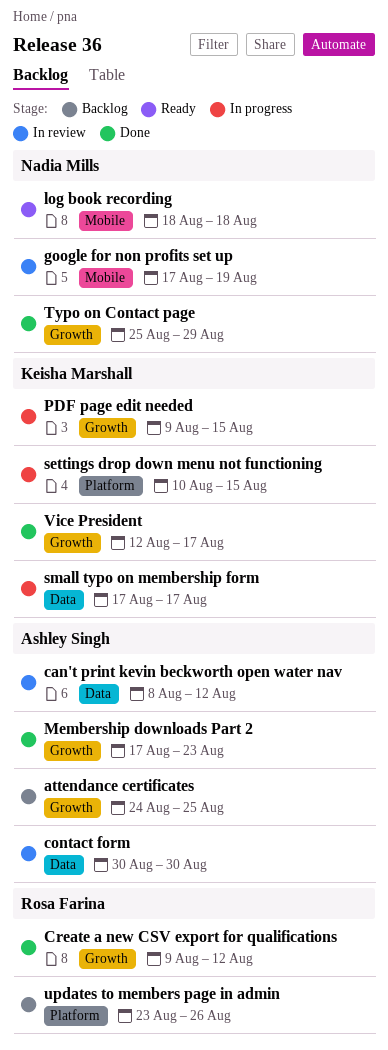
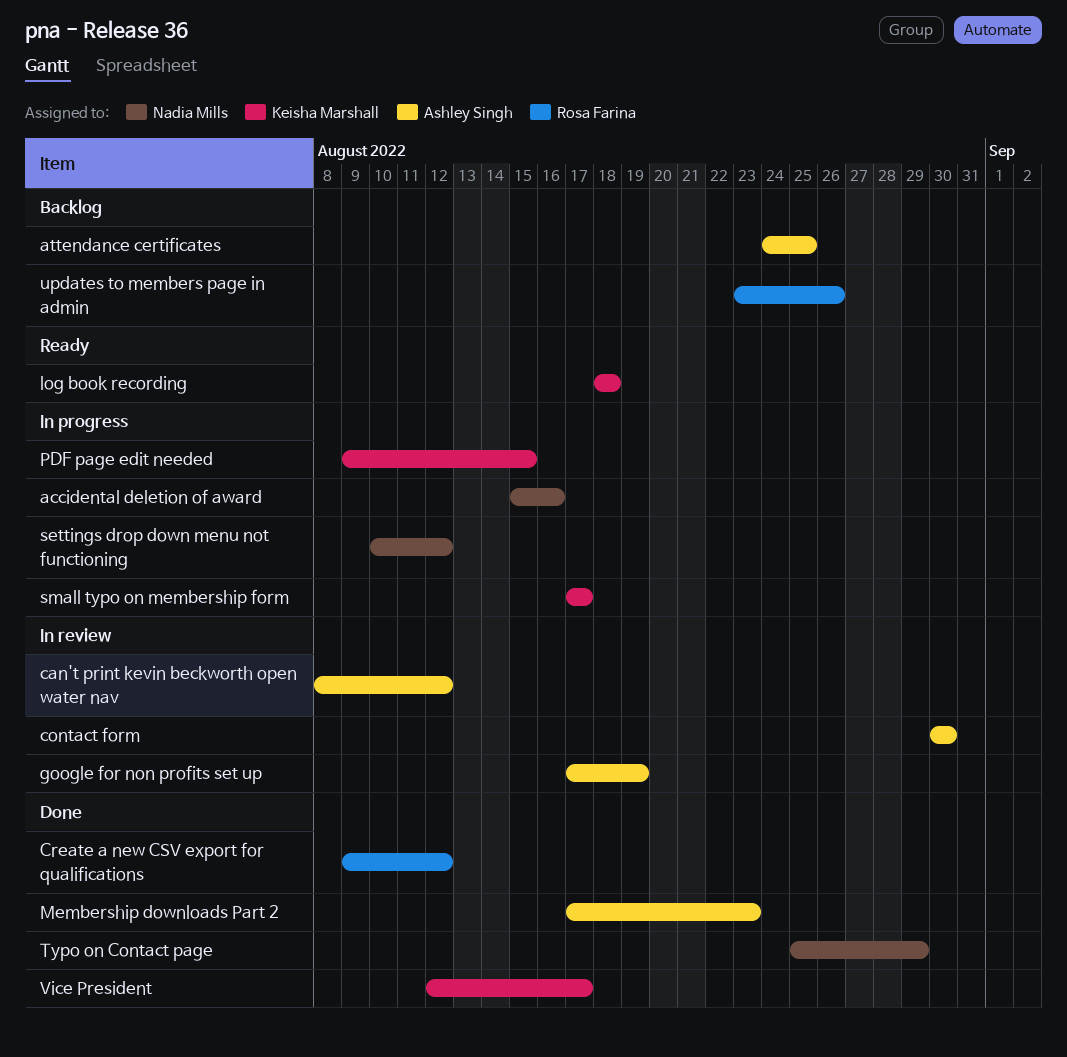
accidental deletion of award: none -> present
google for non profits set up, owner: Nadia Mills -> Ashley Singh
log book recording, owner: Nadia Mills -> Keisha Marshall
settings drop down menu not functioning, owner: Keisha Marshall -> Nadia Mills
settings drop down menu not functioning, due: Aug 15 -> Aug 12

